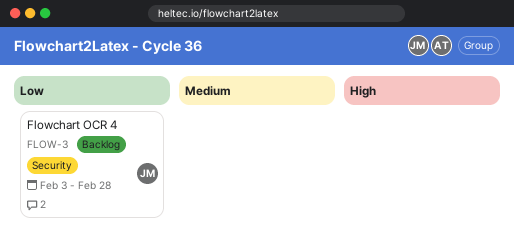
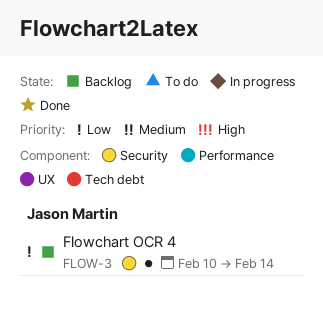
FLOW-3, start: Feb 3 -> Feb 10
FLOW-3, due: Feb 28 -> Feb 14

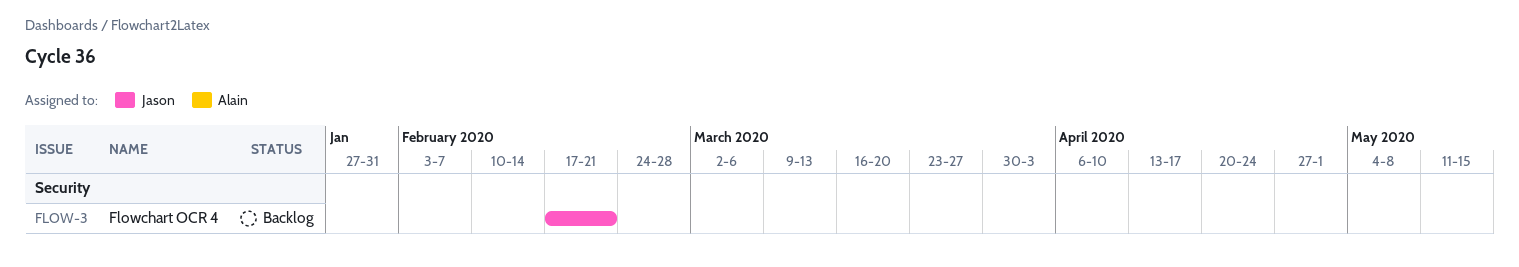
FLOW-3, start: Feb 10 -> Feb 17
FLOW-3, due: Feb 14 -> Feb 21

